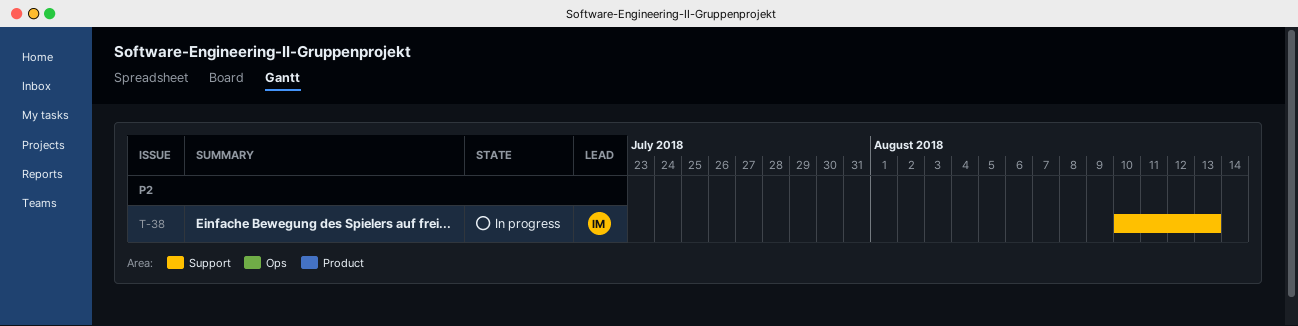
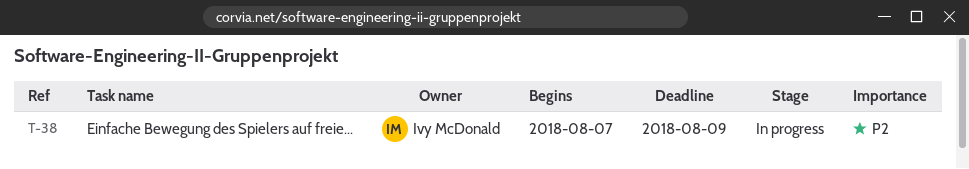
T-38, start: Aug 10 -> Aug 7
T-38, due: Aug 13 -> Aug 9

